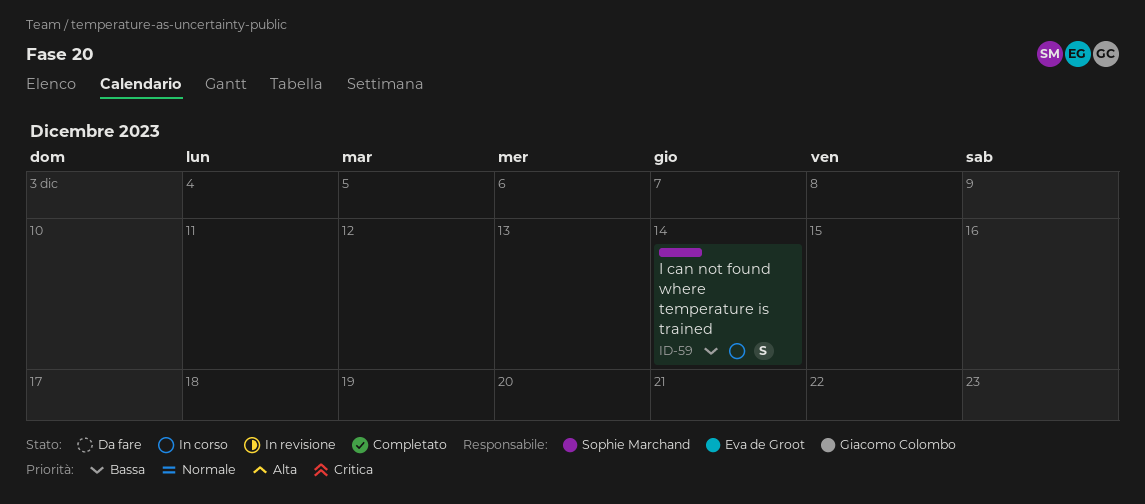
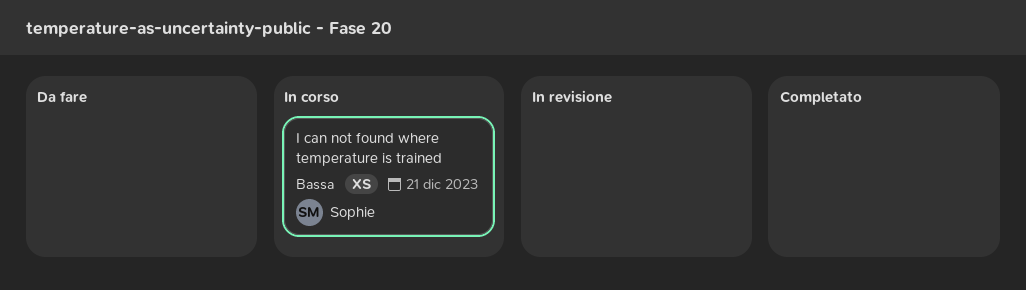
I can not found where temperature is trained, estimate: S -> XS
I can not found where temperature is trained, due: Dec 14 -> Dec 21

